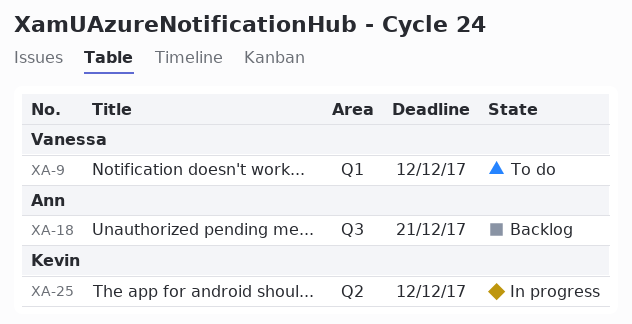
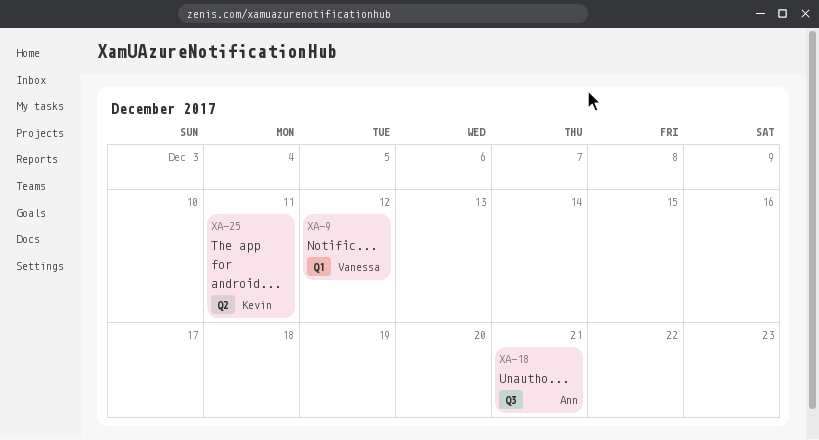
XA-25, due: Dec 12 -> Dec 11

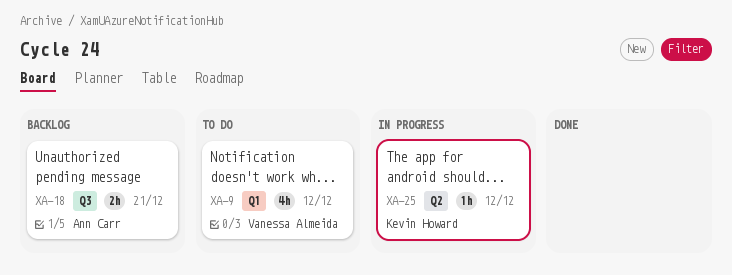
XA-25, due: Dec 11 -> Dec 12

